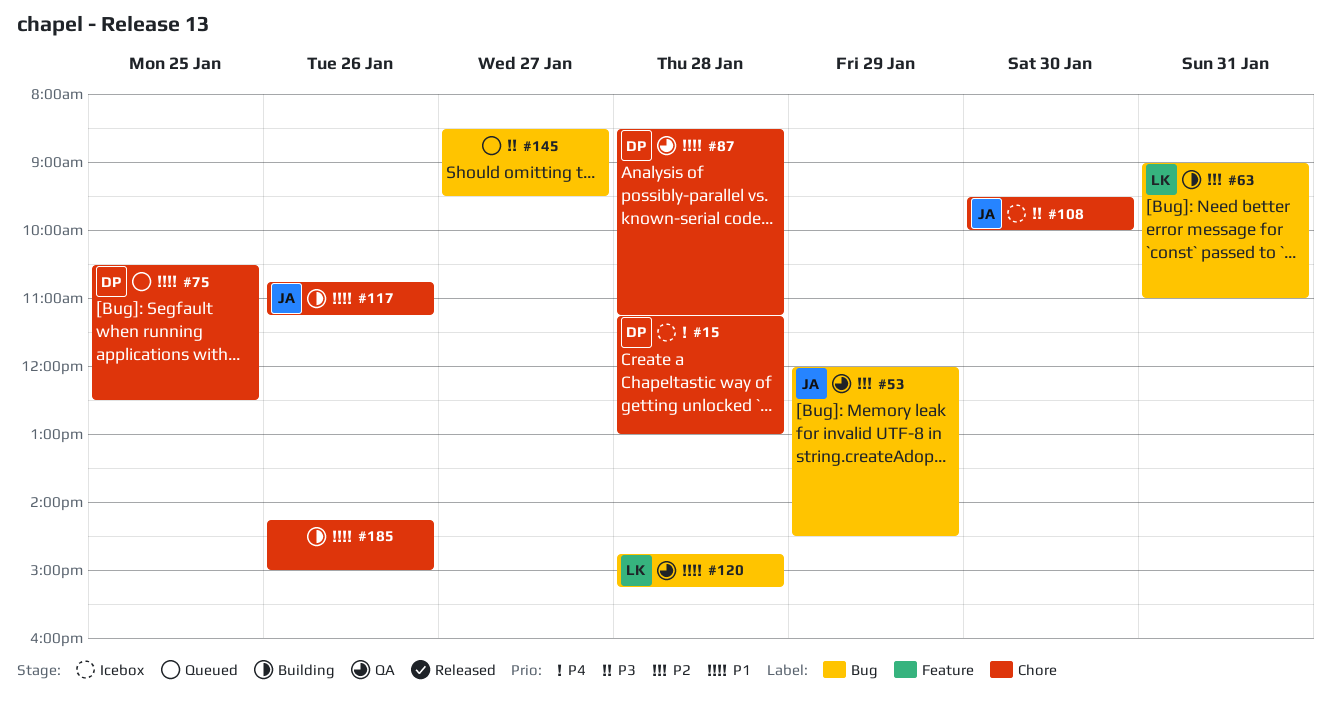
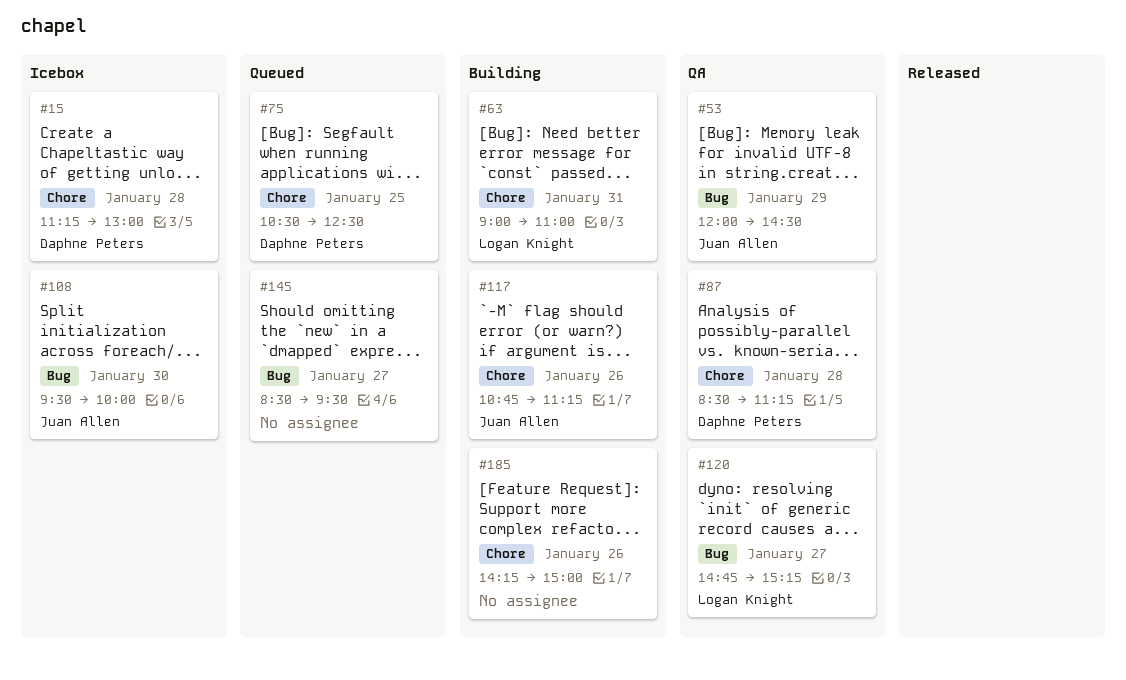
#63, label: Bug -> Chore
#108, label: Chore -> Bug
#120, day: Jan 28 -> Jan 27

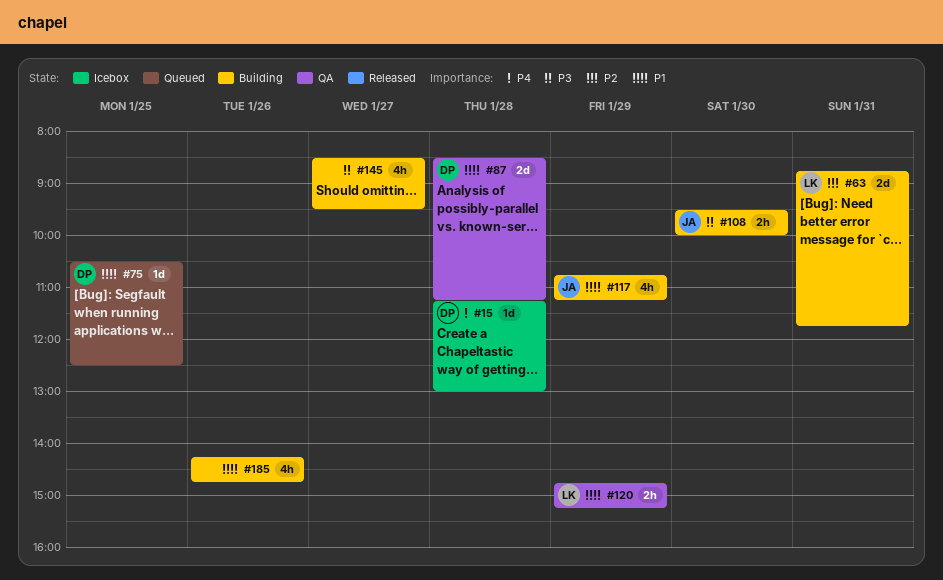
#53: present -> none
#63, begins: 09:00 -> 08:45
#63, ends: 11:00 -> 11:45
#108, status: Icebox -> Building
#117, day: Jan 26 -> Jan 29
#120, day: Jan 27 -> Jan 29
#145, status: Queued -> Building
#185, ends: 15:00 -> 14:45

